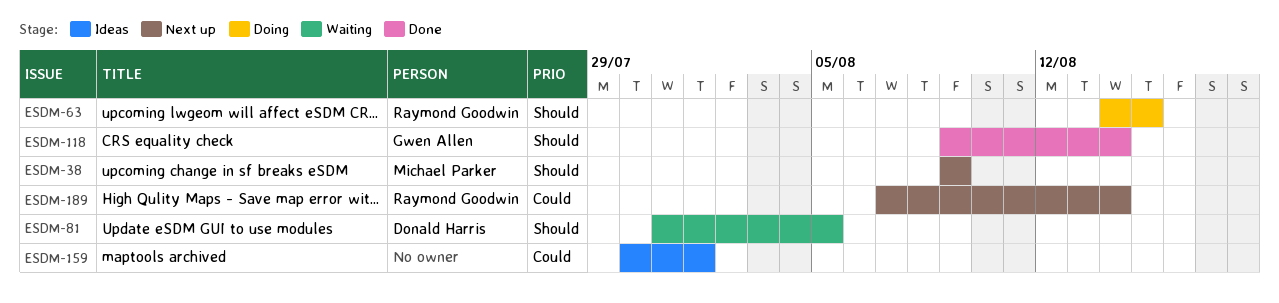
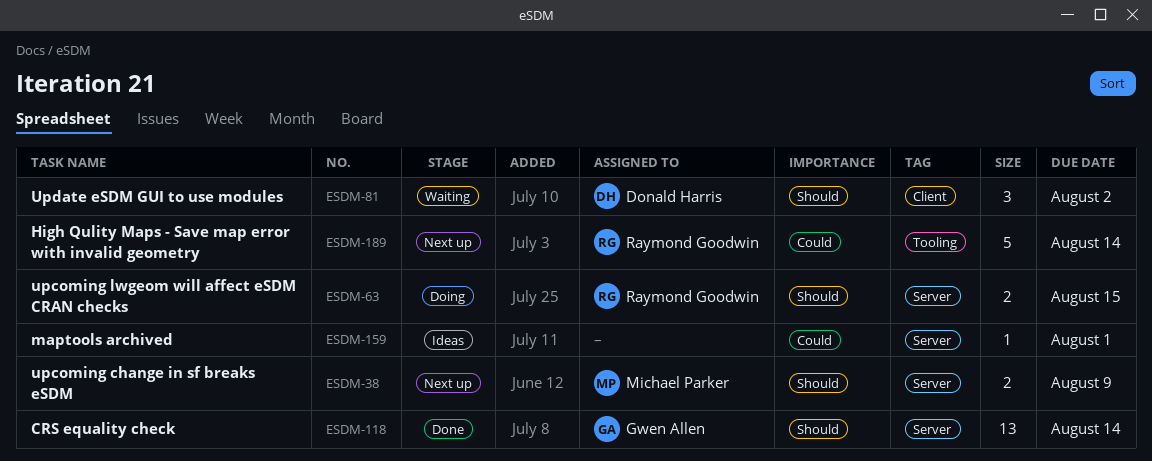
ESDM-81, due: Aug 5 -> Aug 2

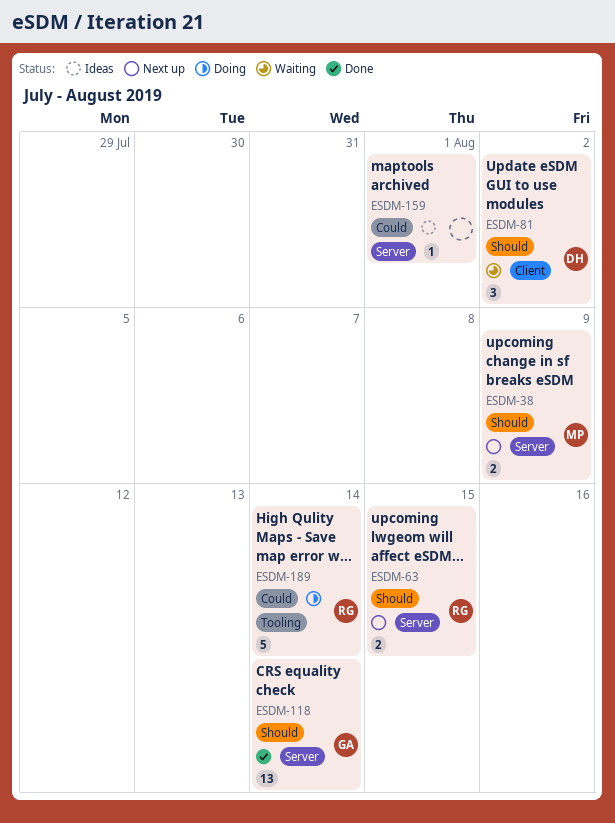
ESDM-63, status: Doing -> Next up
ESDM-189, status: Next up -> Doing

